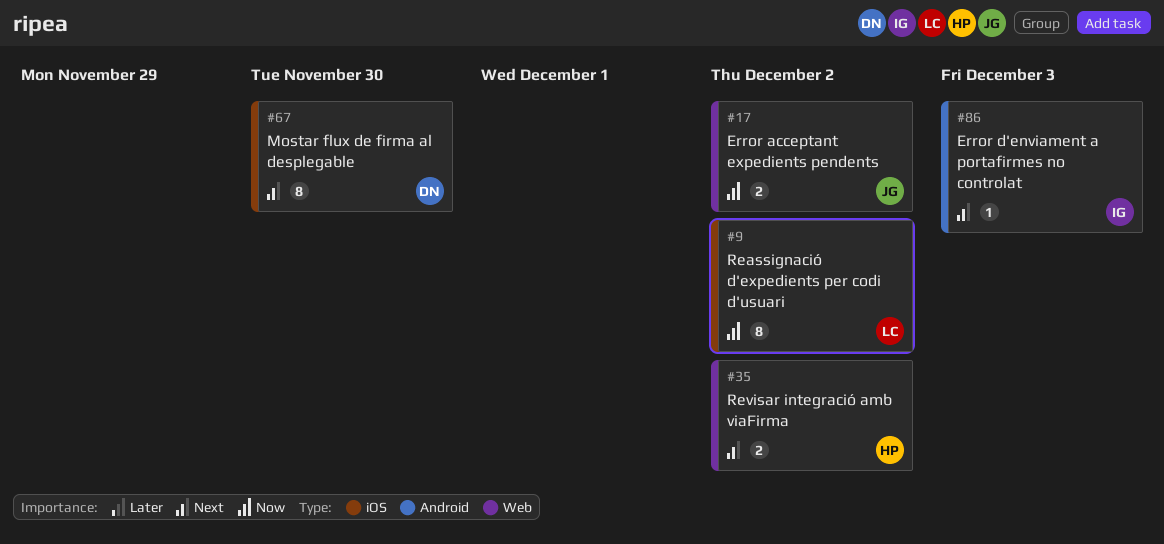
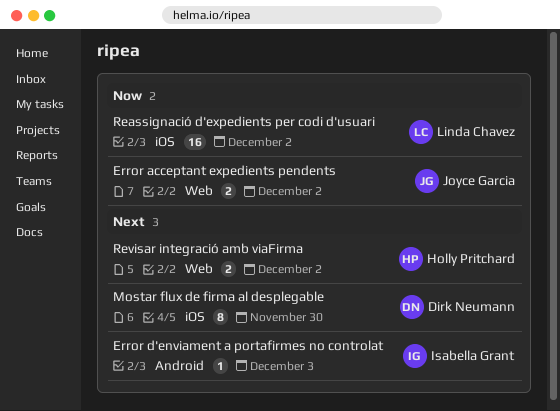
Reassignació d'expedients per codi d'usuari, estimate: 8 -> 16

